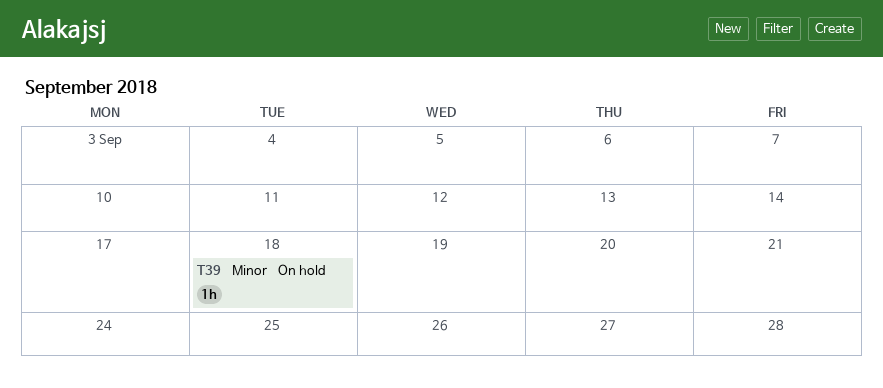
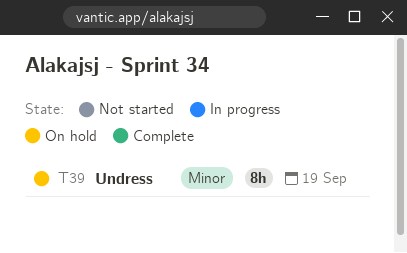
T39, estimate: 1h -> 8h
T39, due: Sep 18 -> Sep 19

